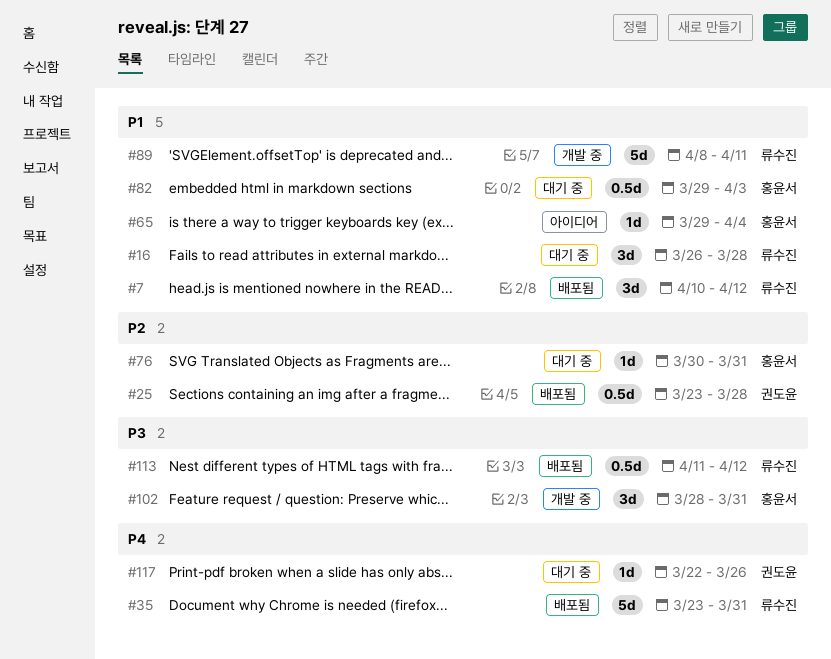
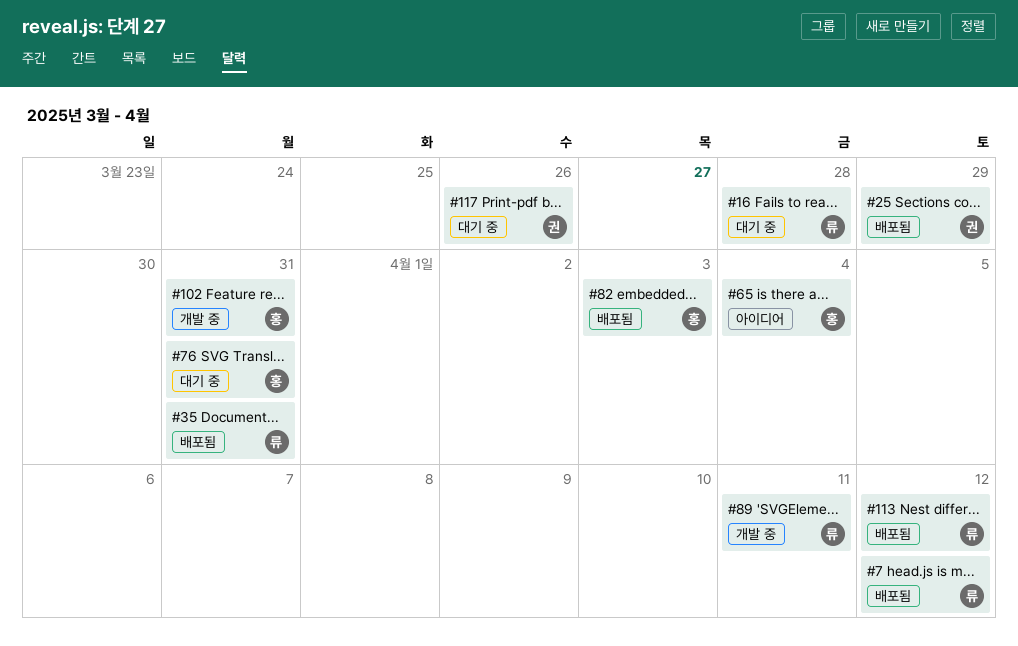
#25, due: Mar 28 -> Mar 29
#82, status: 대기 중 -> 배포됨

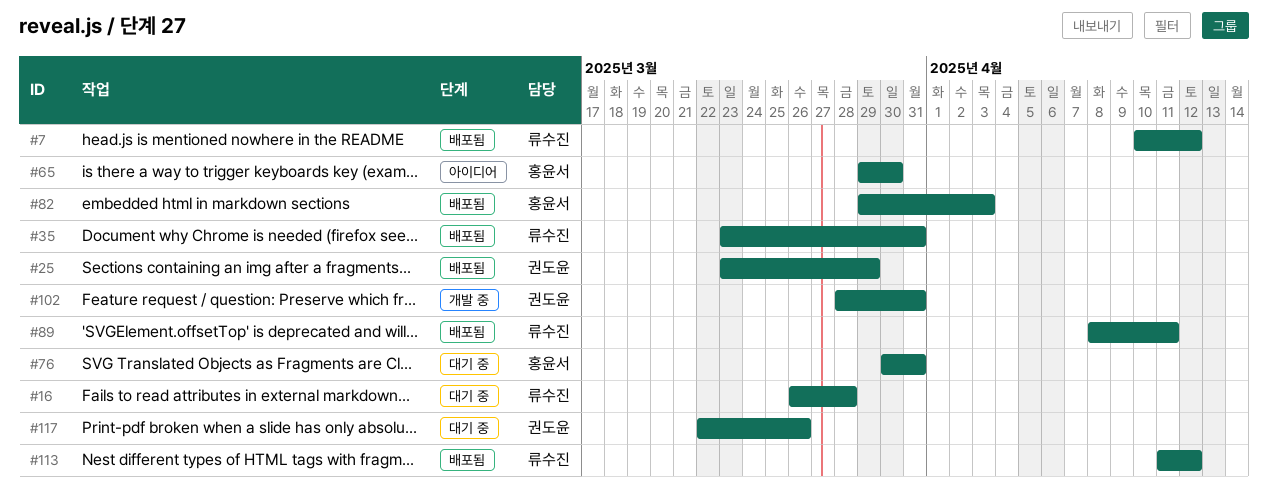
#65, due: Apr 4 -> Mar 30
#89, status: 개발 중 -> 배포됨
#102, owner: 홍윤서 -> 권도윤

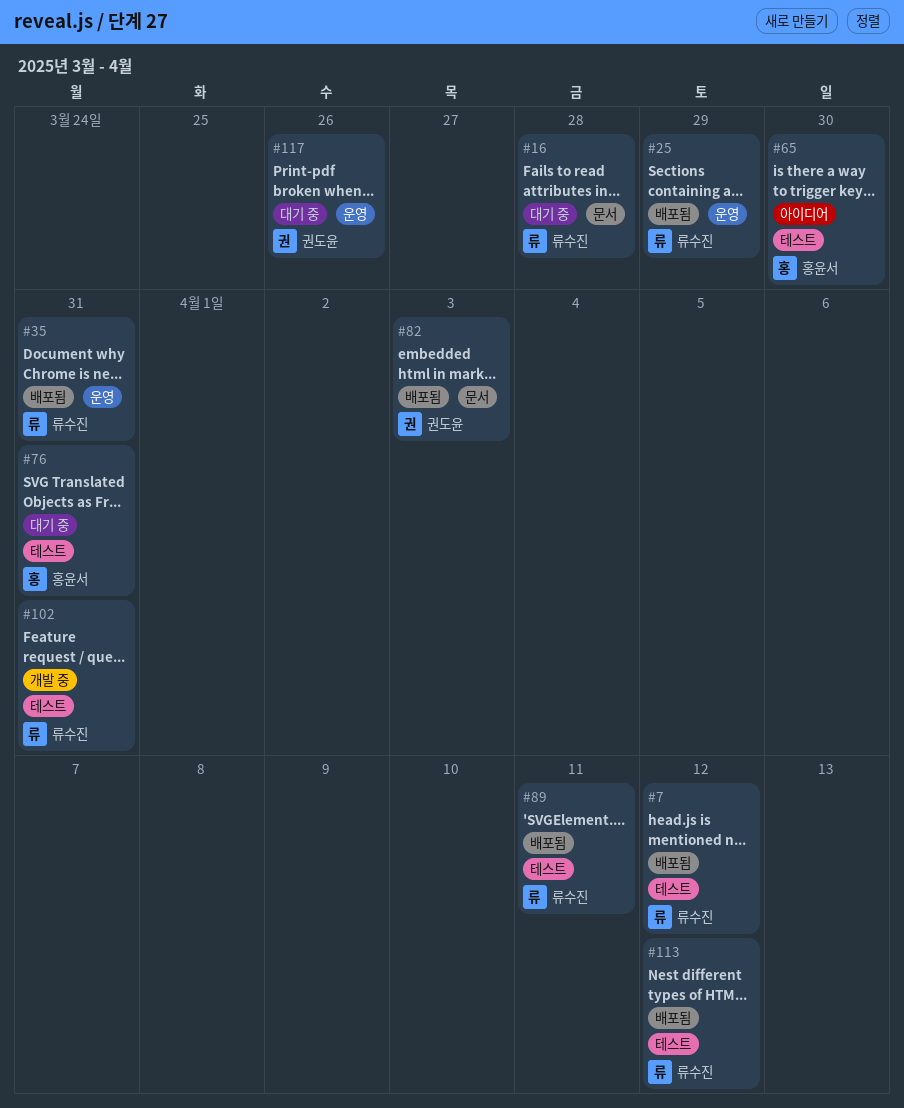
#25, owner: 권도윤 -> 류수진
#82, owner: 홍윤서 -> 권도윤
#102, owner: 권도윤 -> 류수진

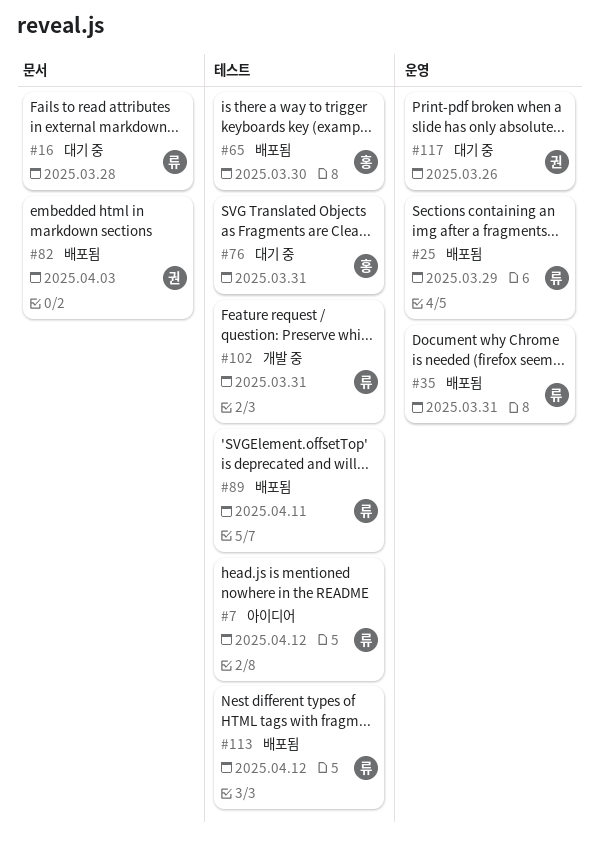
#7, status: 배포됨 -> 아이디어
#65, status: 아이디어 -> 배포됨

